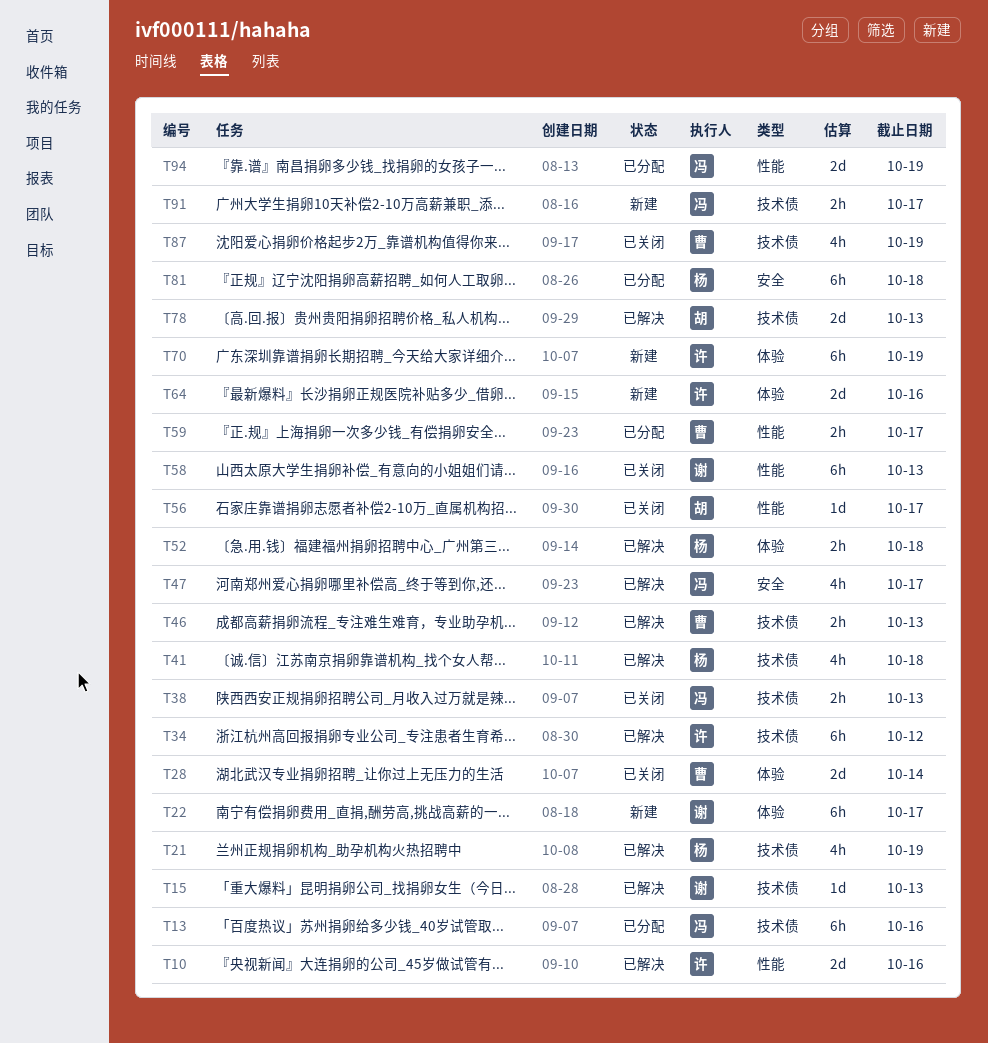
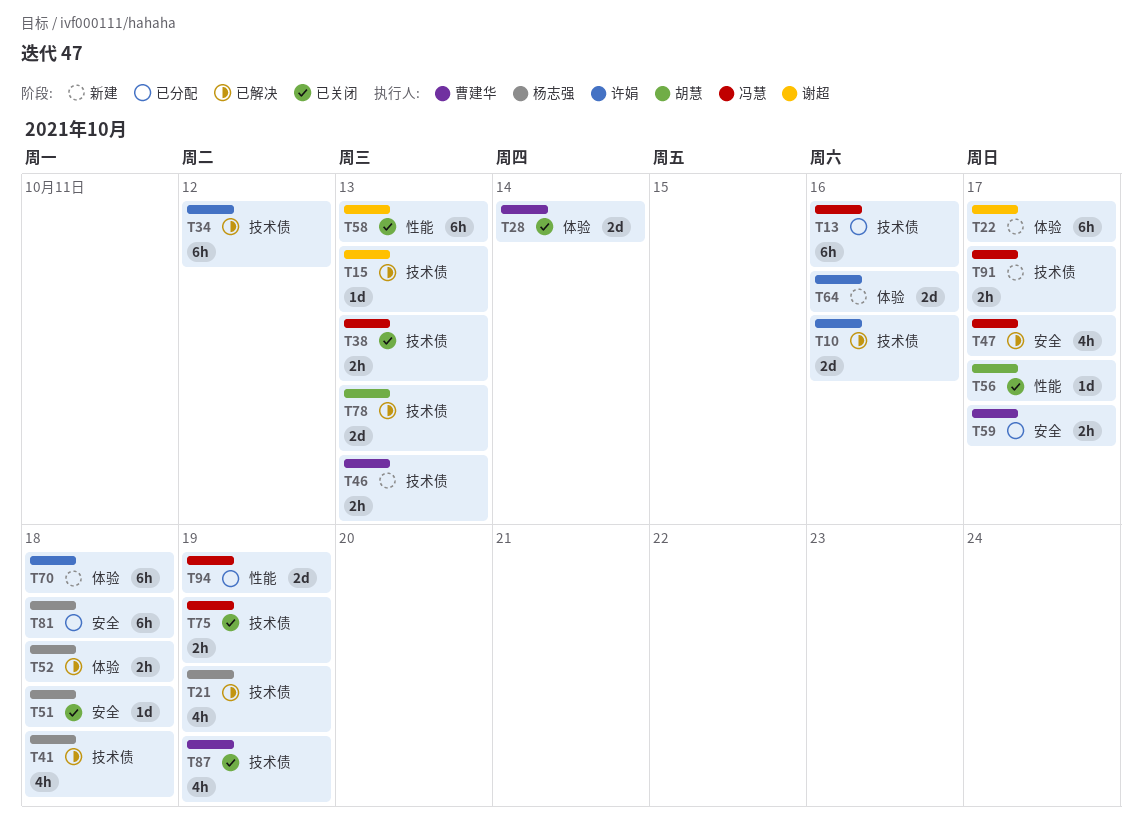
T10, label: 性能 -> 技术债
T46, status: 已解决 -> 新建
T51: none -> present
T59, label: 性能 -> 安全
T70, due: Oct 19 -> Oct 18
T75: none -> present

